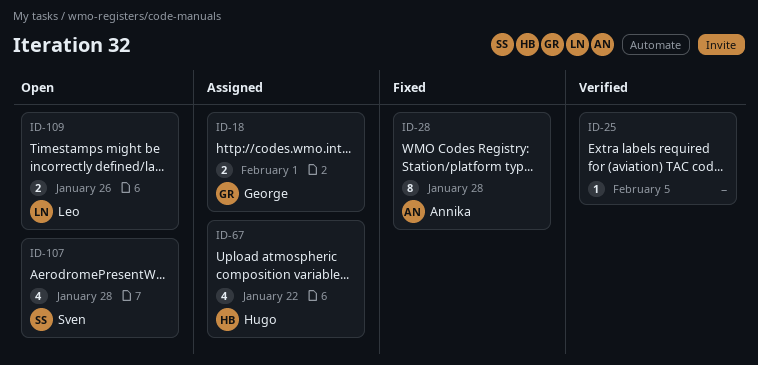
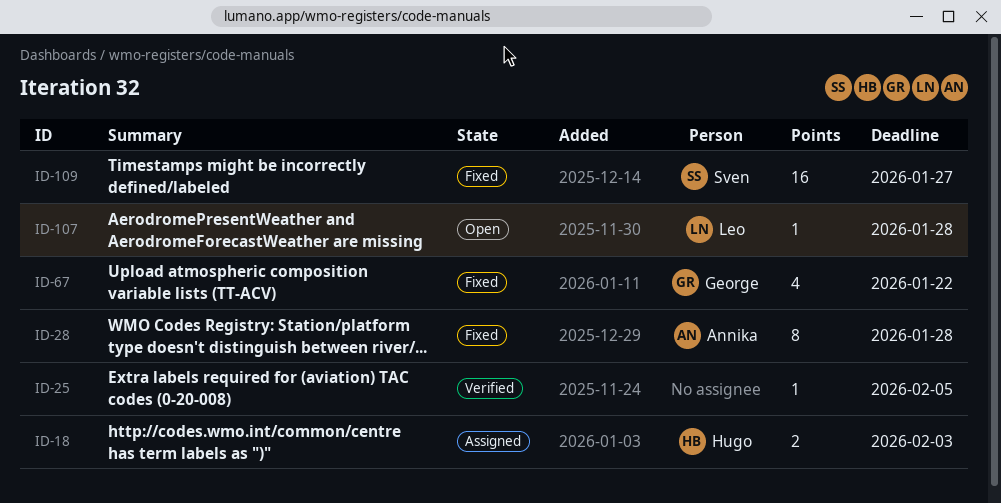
ID-18, owner: George -> Hugo
ID-18, due: Feb 1 -> Feb 3
ID-67, status: Assigned -> Fixed
ID-67, owner: Hugo -> George
ID-107, owner: Sven -> Leo
ID-107, estimate: 4 -> 1
ID-109, status: Open -> Fixed
ID-109, owner: Leo -> Sven
ID-109, estimate: 2 -> 16
ID-109, due: Jan 26 -> Jan 27

